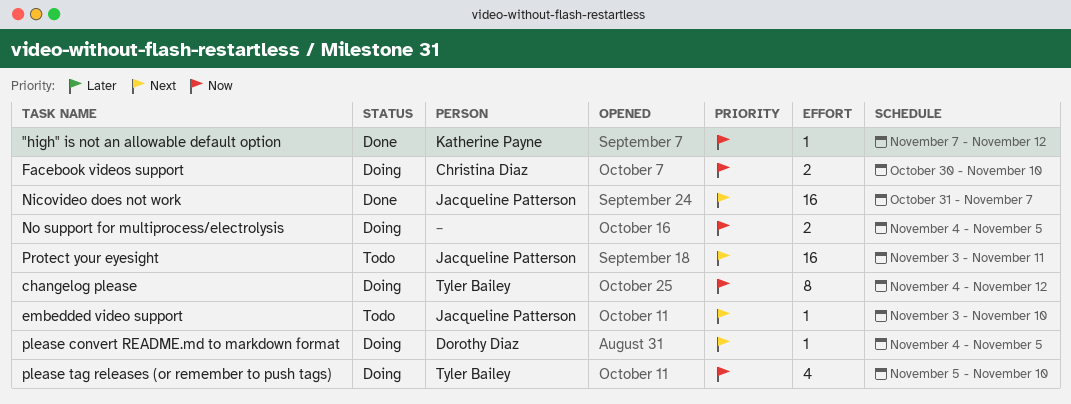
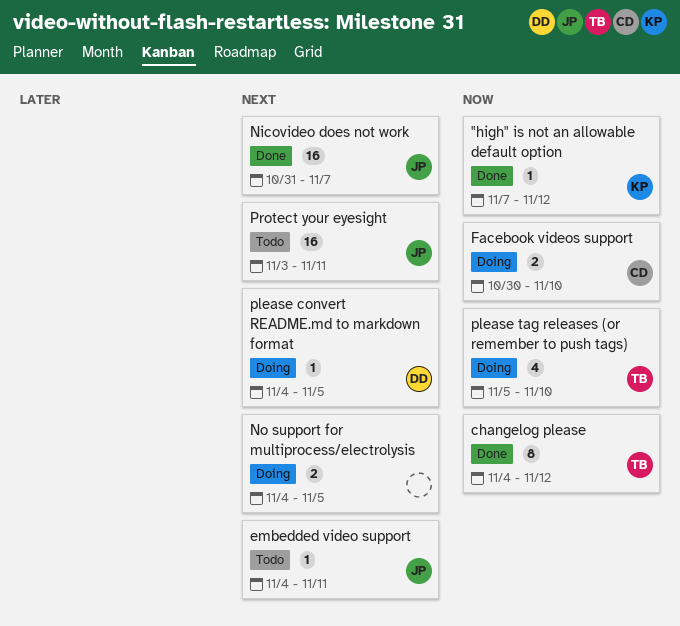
changelog please, status: Doing -> Done
embedded video support, start: Nov 3 -> Nov 4
embedded video support, due: Nov 10 -> Nov 11
No support for multiprocess/electrolysis, priority: Now -> Next

